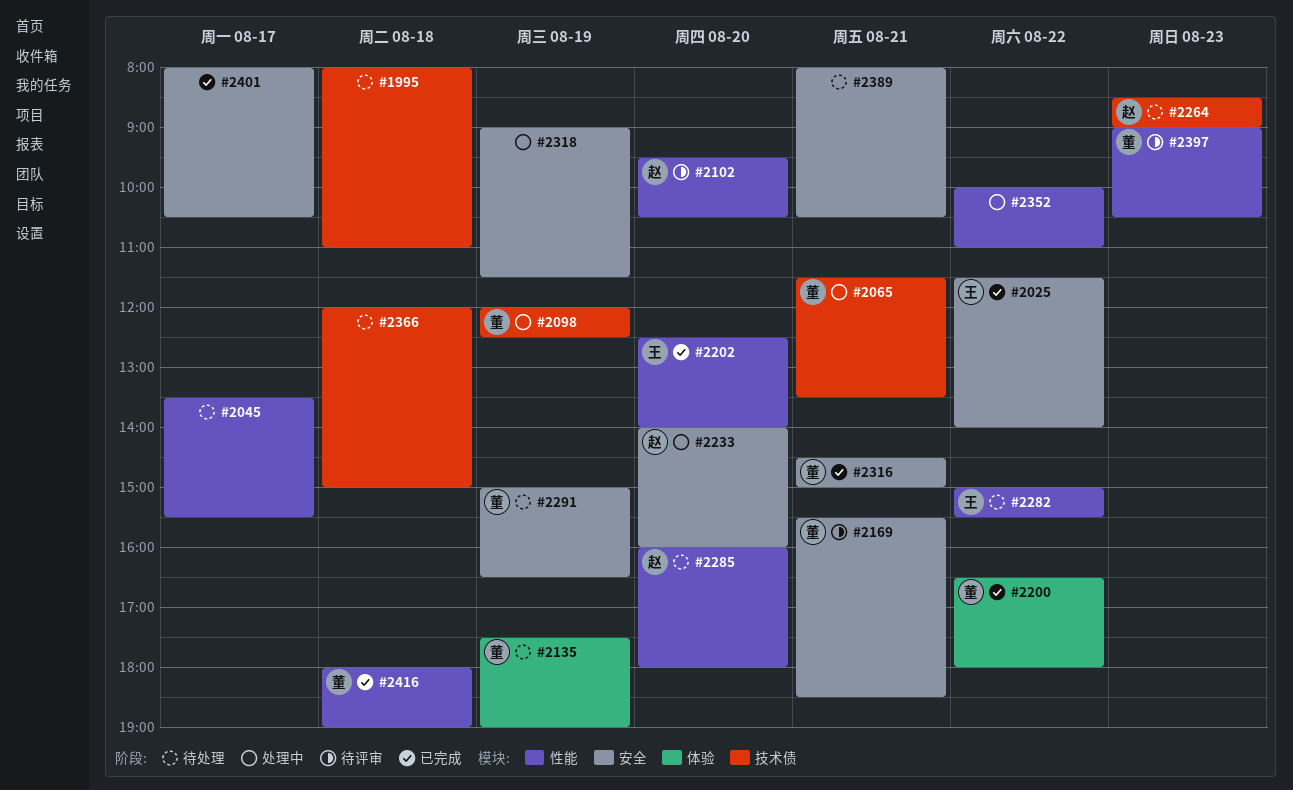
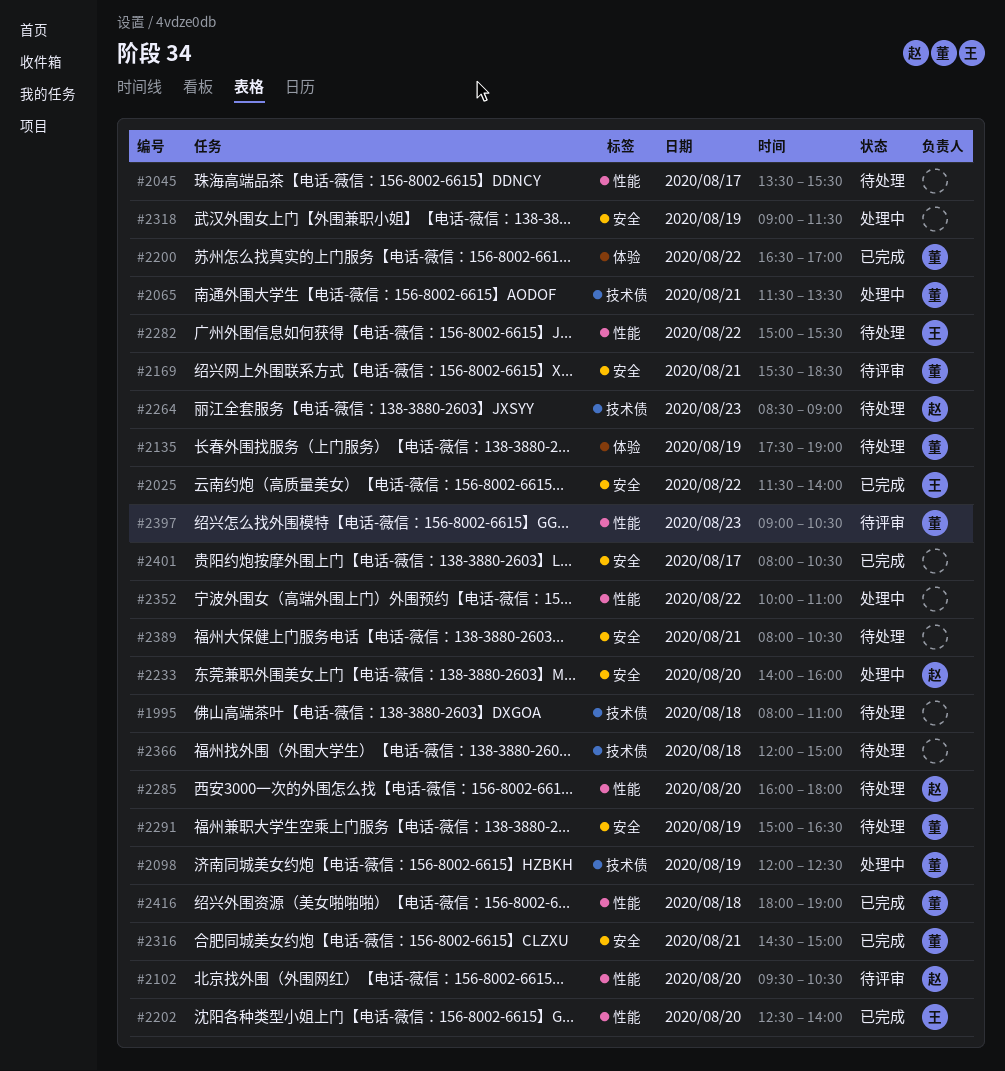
#2200, ends: 18:00 -> 17:00

